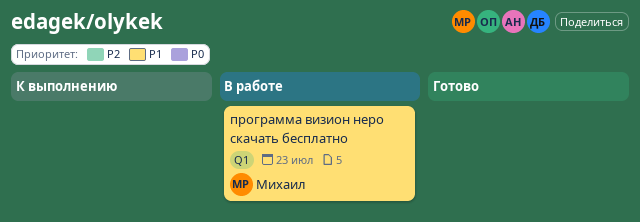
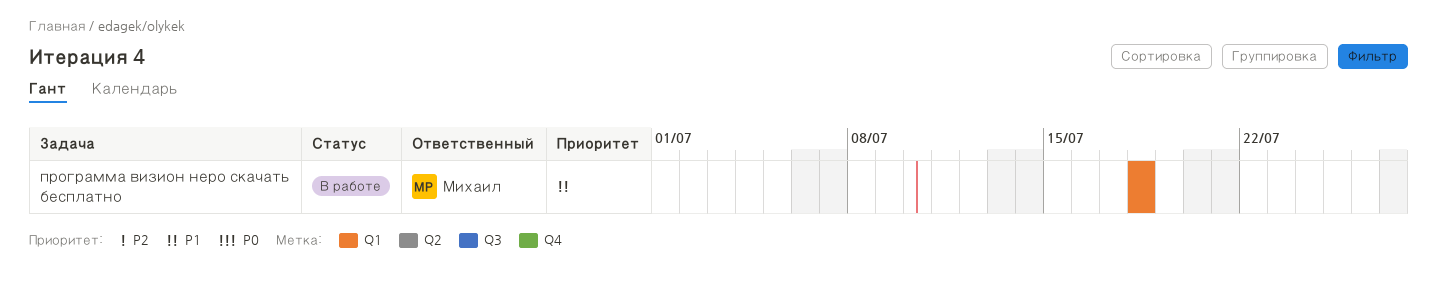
программа визион неро скачать бесплатно, due: Jul 23 -> Jul 18

